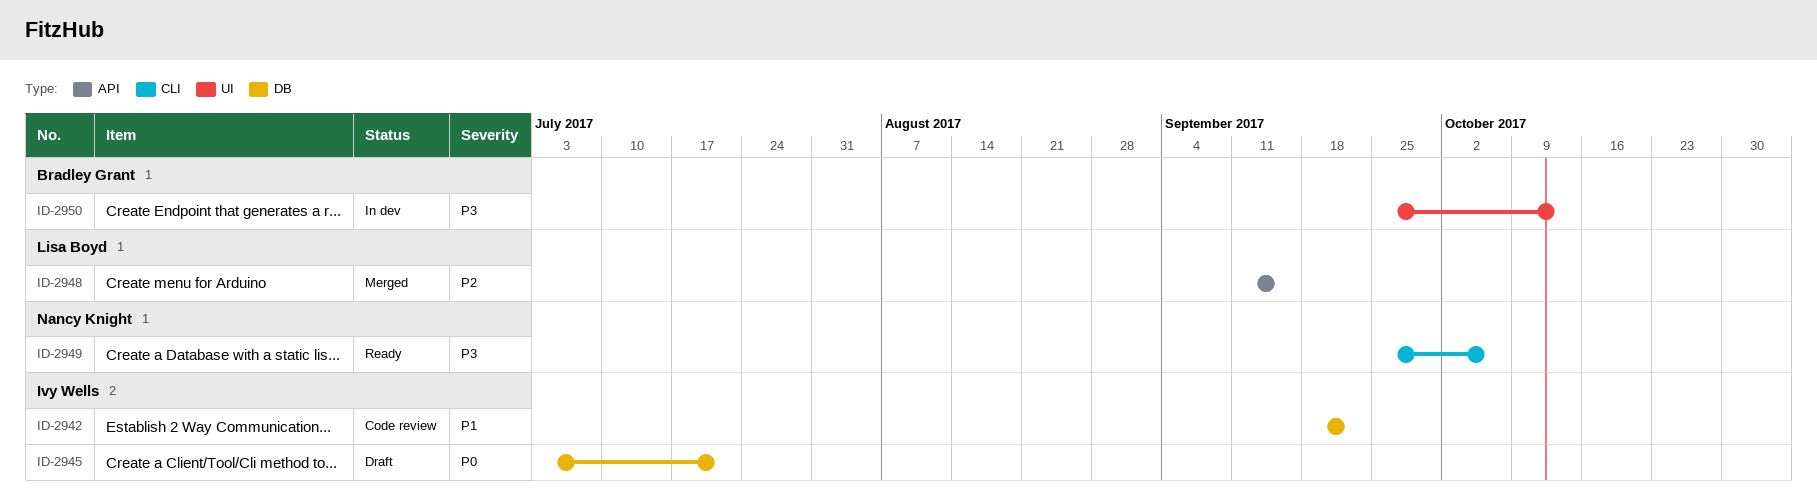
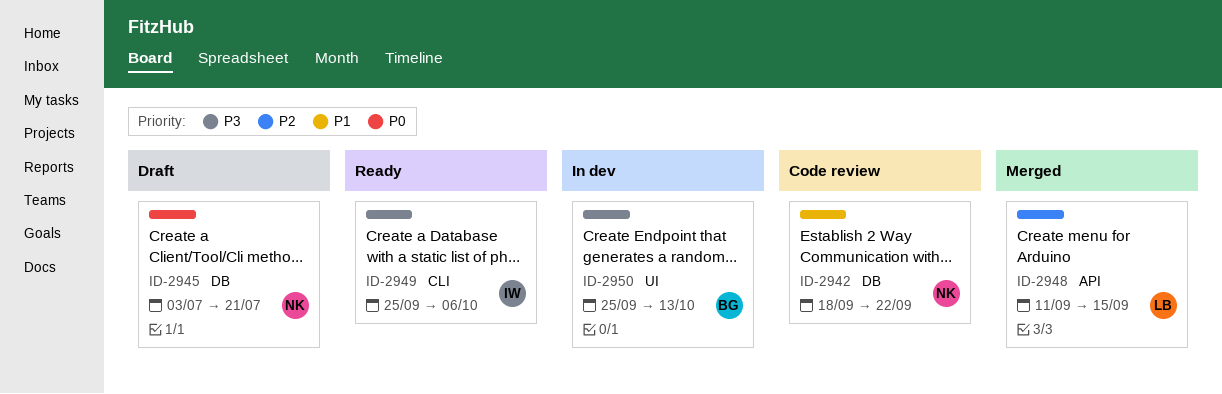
ID-2942, owner: Ivy Wells -> Nancy Knight
ID-2945, owner: Ivy Wells -> Nancy Knight
ID-2949, owner: Nancy Knight -> Ivy Wells

